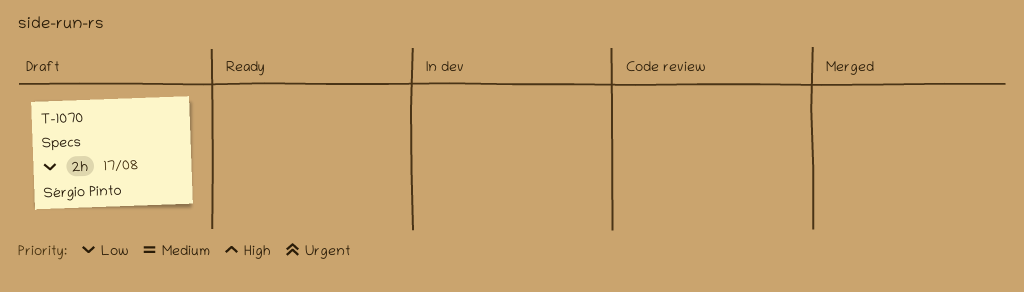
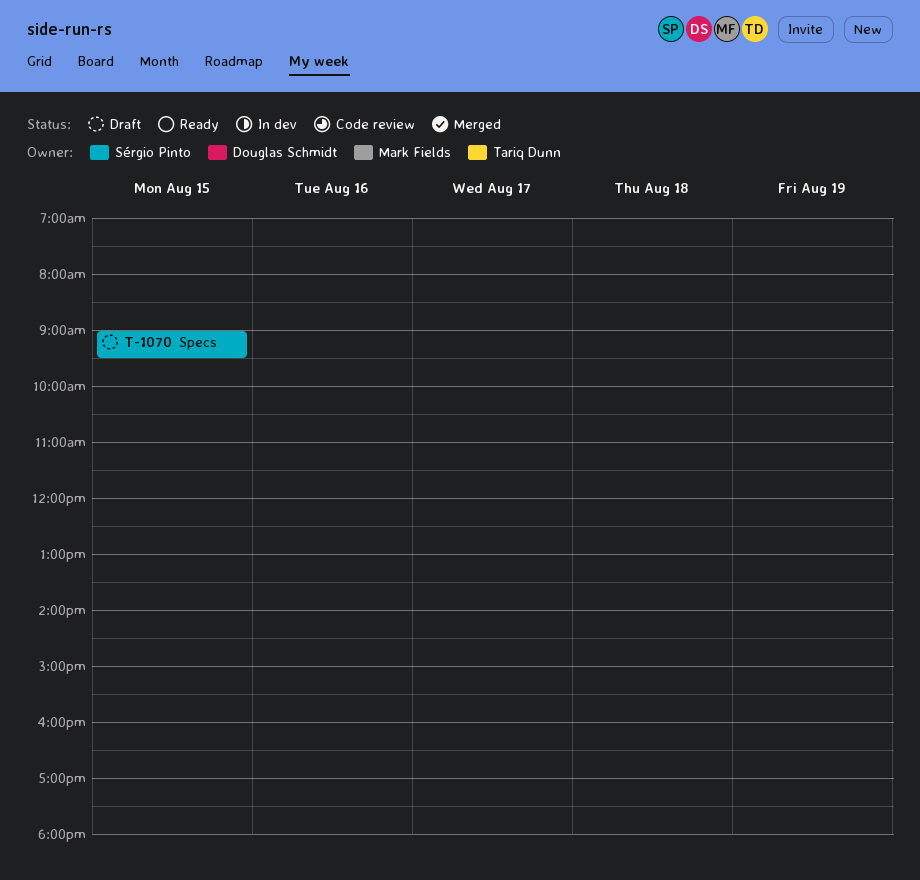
T-1070, day: Aug 17 -> Aug 15

